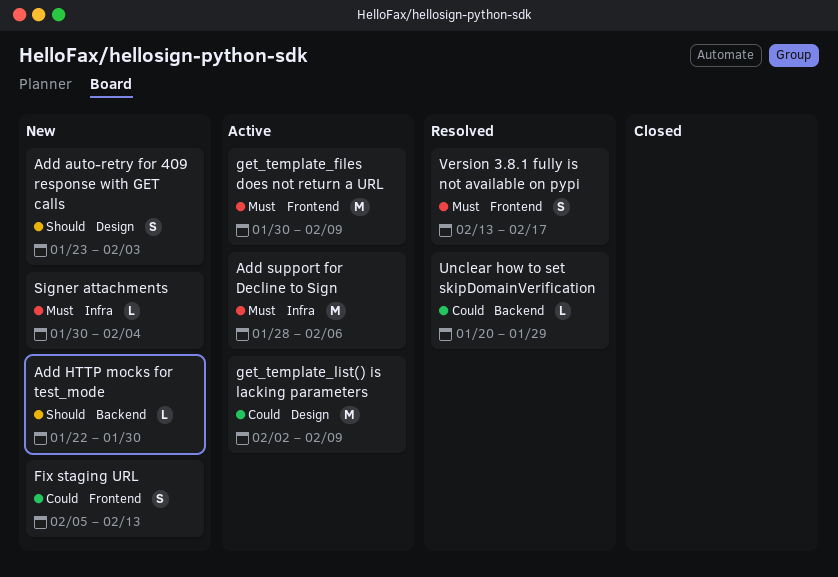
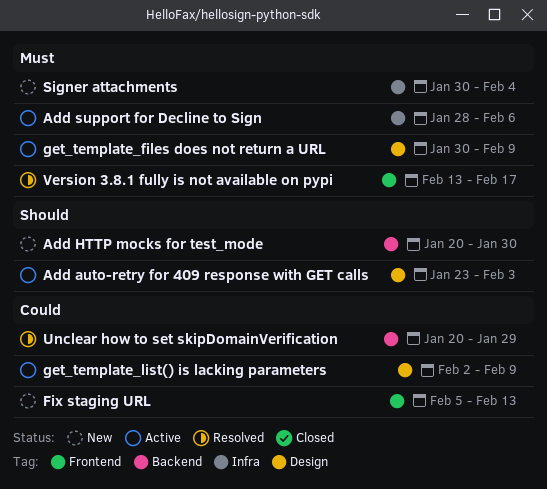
Add auto-retry for 409 response with GET calls, status: New -> Active
Add HTTP mocks for test_mode, start: Jan 22 -> Jan 20
get_template_files does not return a URL, label: Frontend -> Design

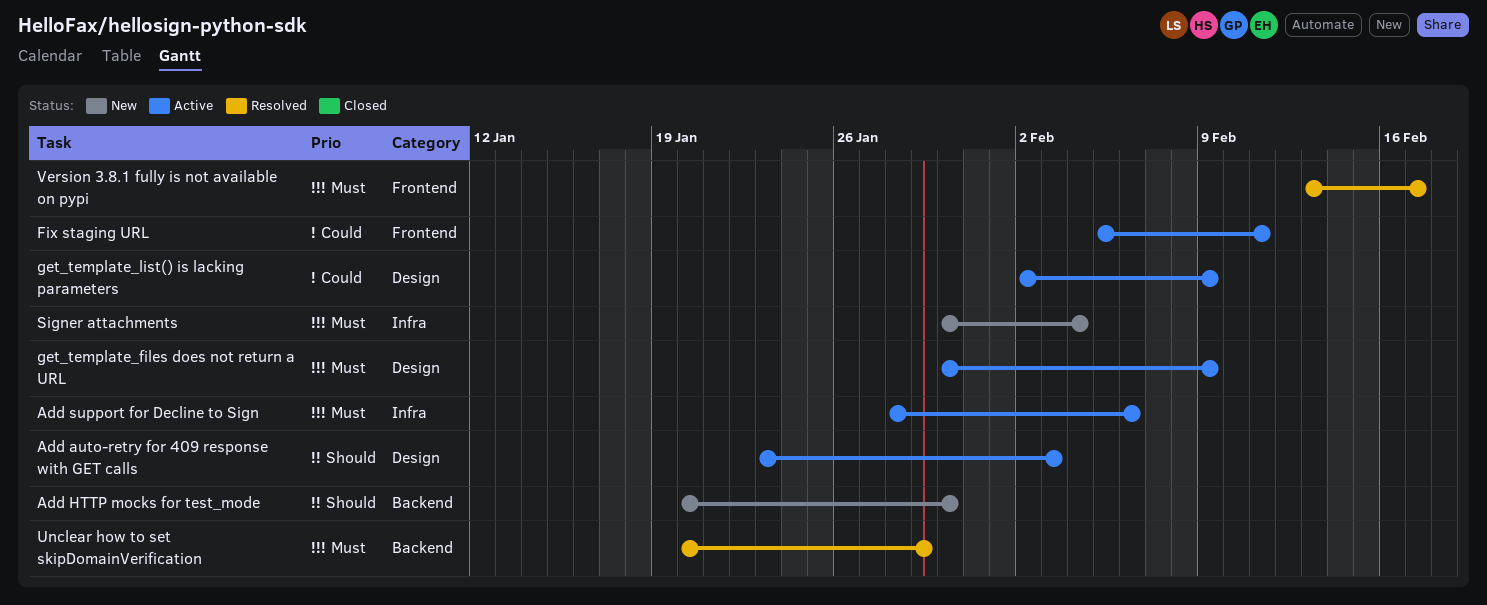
Fix staging URL, status: New -> Active
Fix staging URL, due: Feb 13 -> Feb 11
Unclear how to set skipDomainVerification, priority: Could -> Must

